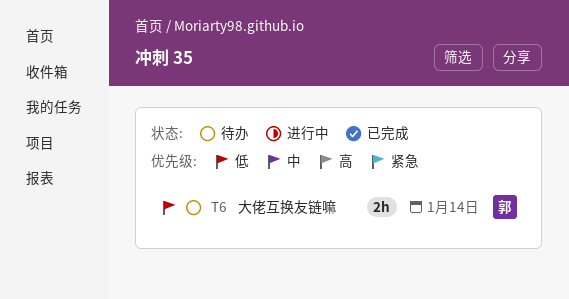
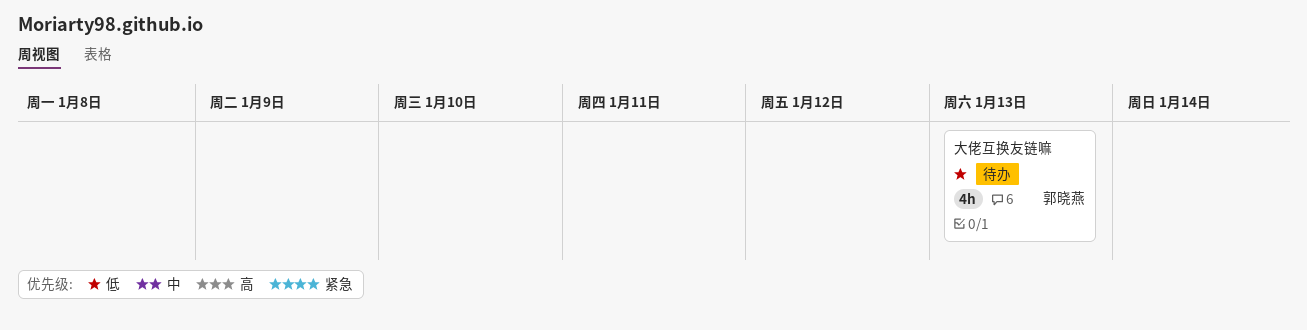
大佬互换友链嘛, estimate: 2h -> 4h
大佬互换友链嘛, due: Jan 14 -> Jan 13

